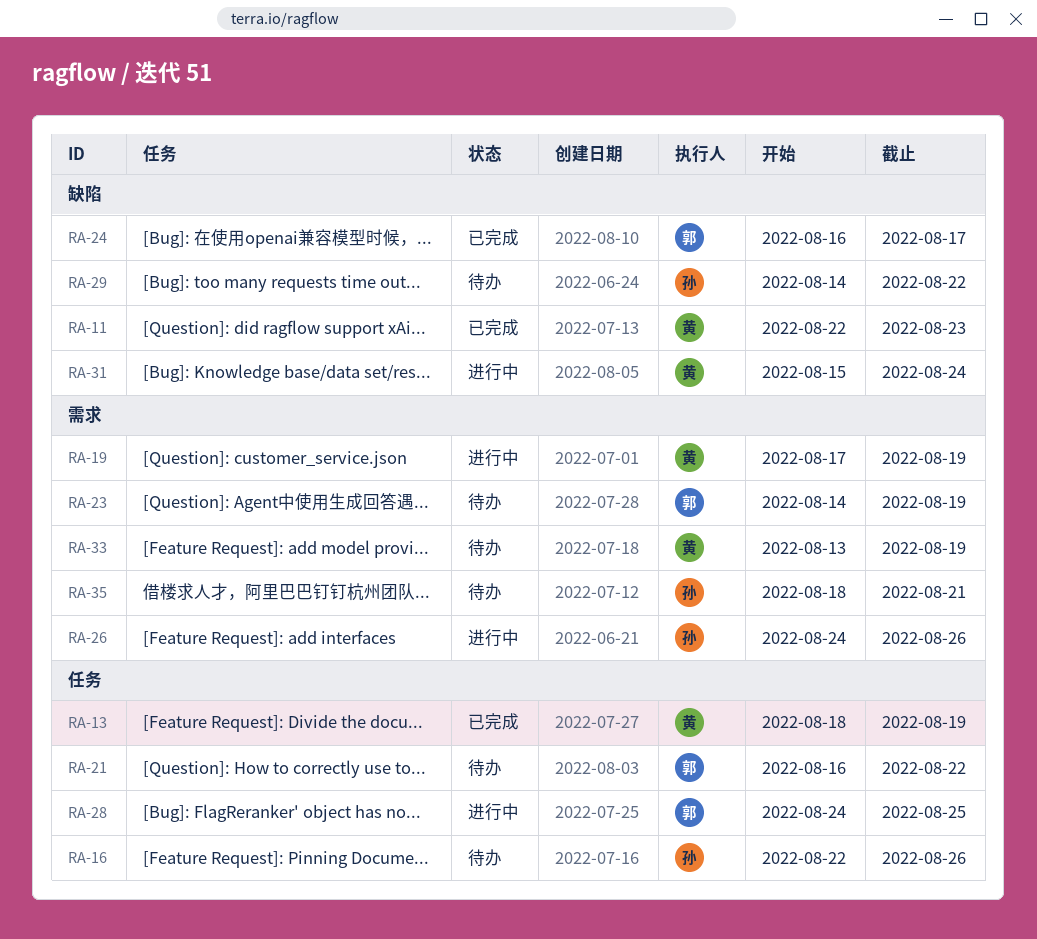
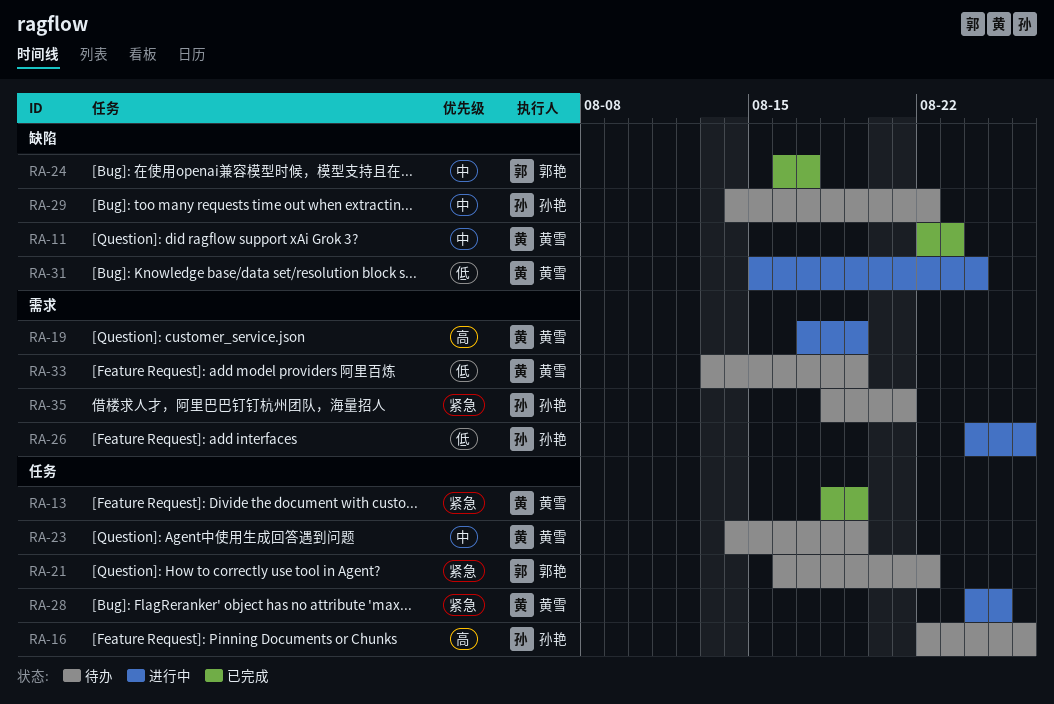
RA-23, owner: 郭艳 -> 黄雪
RA-23, label: 需求 -> 任务
RA-28, owner: 郭艳 -> 黄雪

